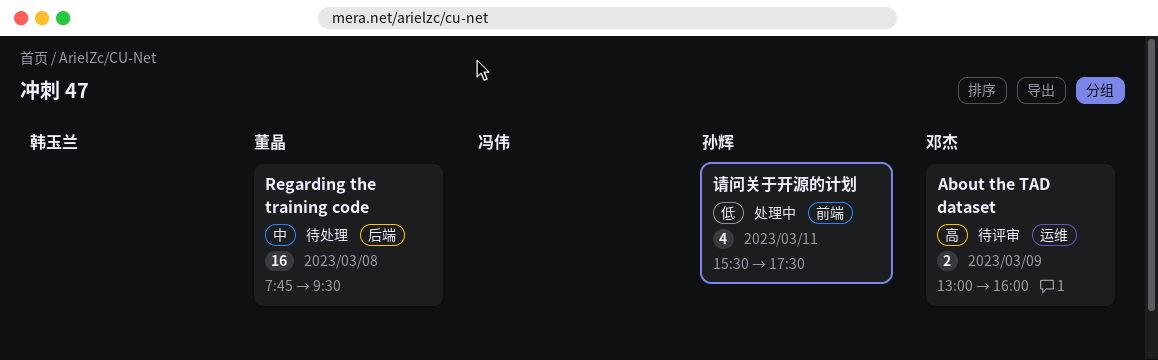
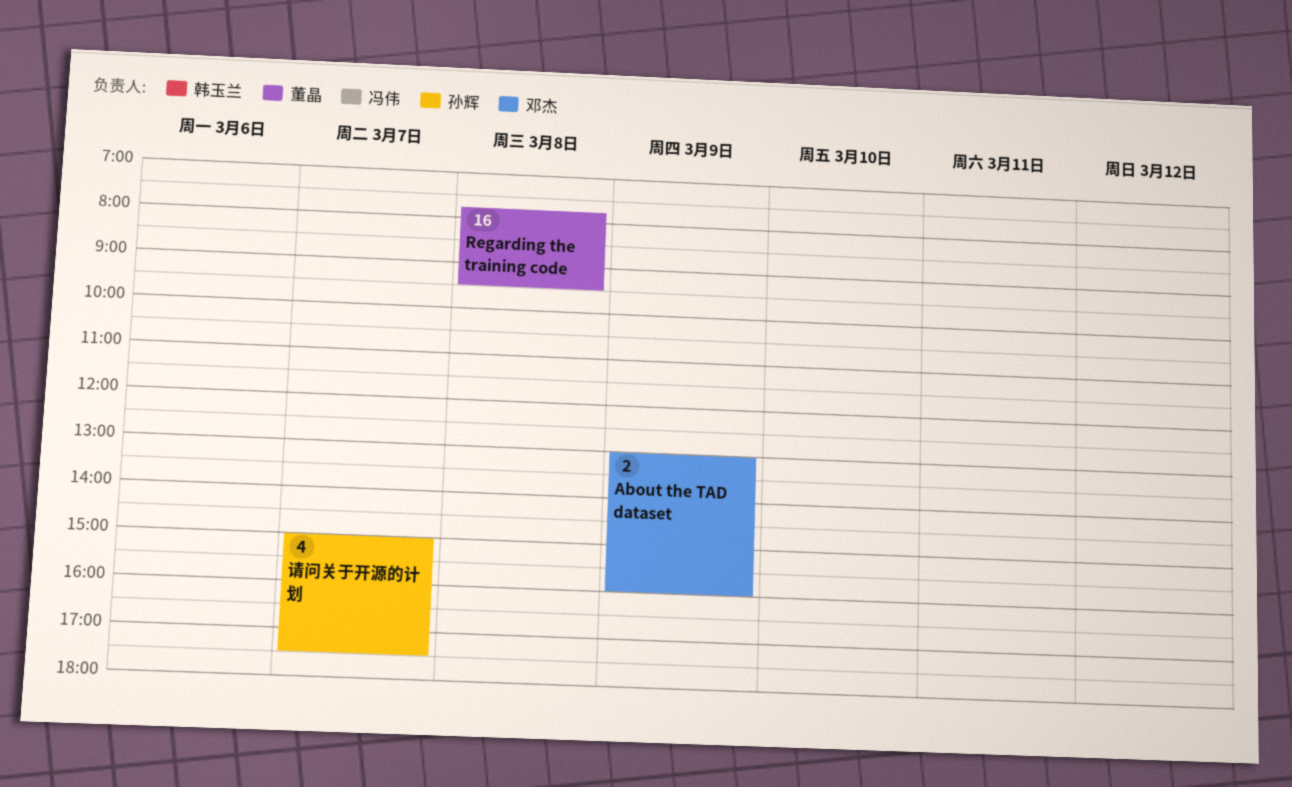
请问关于开源的计划, day: Mar 11 -> Mar 7
请问关于开源的计划, begins: 15:30 -> 15:00

